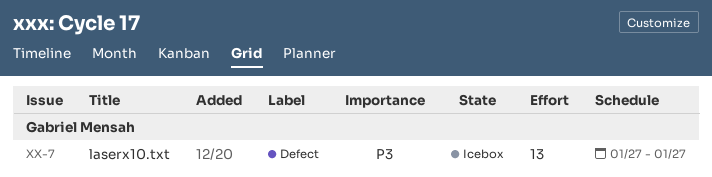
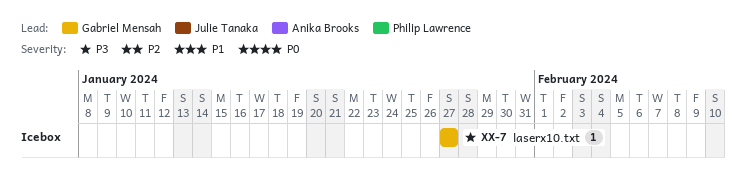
XX-7, estimate: 13 -> 1

